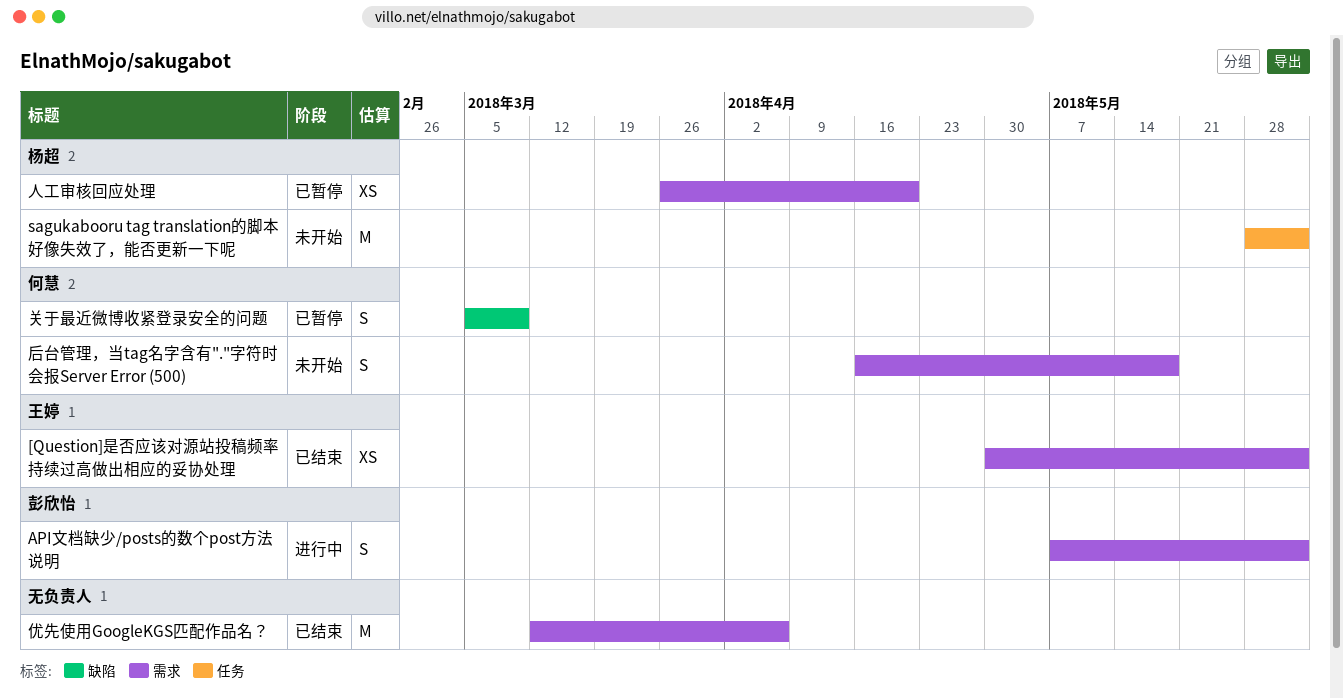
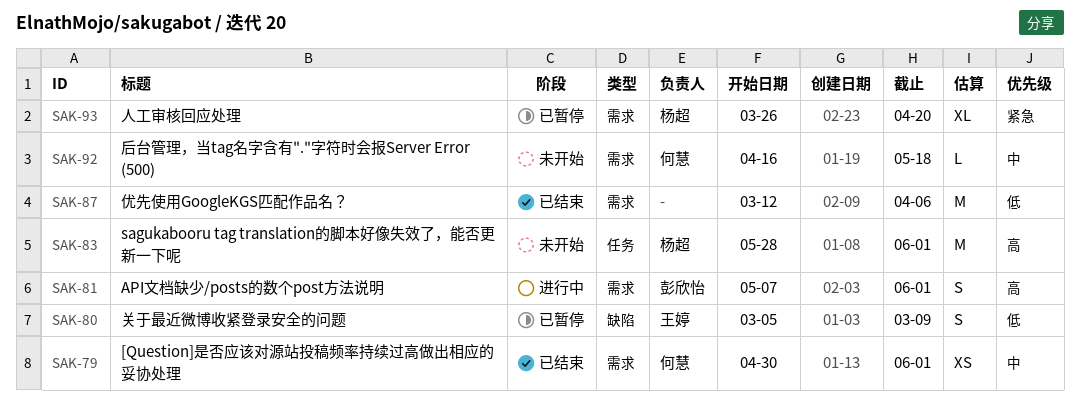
[Question]是否应该对源站投稿频率持续过高做出相应的妥协处理, owner: 王婷 -> 何慧
人工审核回应处理, estimate: XS -> XL
关于最近微博收紧登录安全的问题, owner: 何慧 -> 王婷
后台管理，当tag名字含有"."字符时会报Server Error (500), estimate: S -> L

